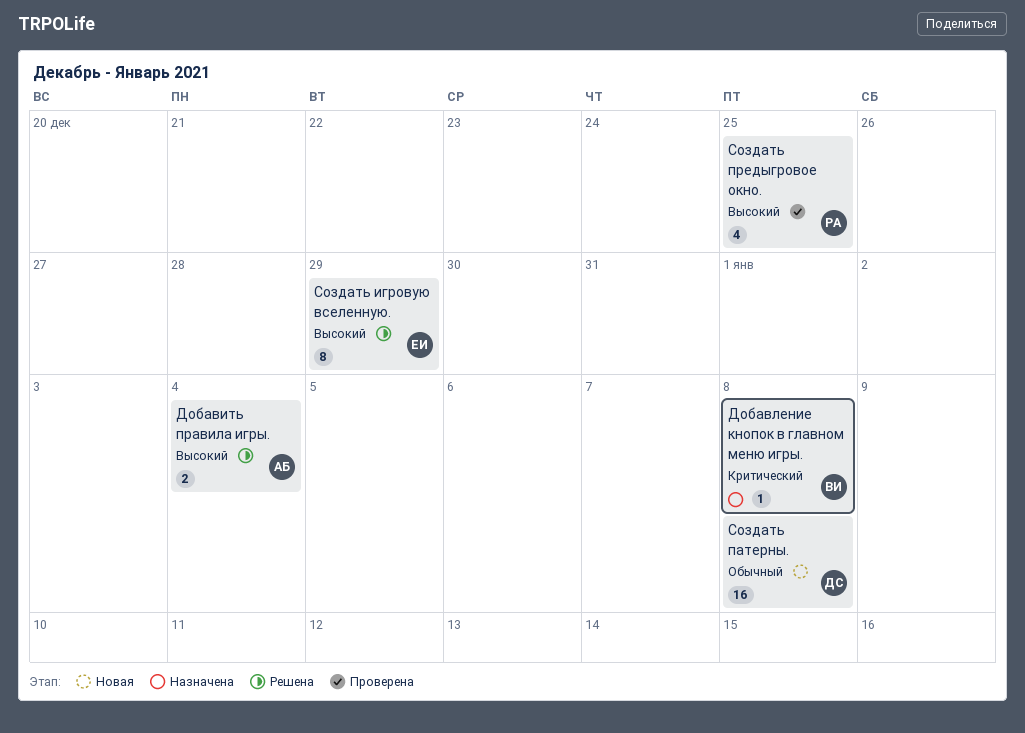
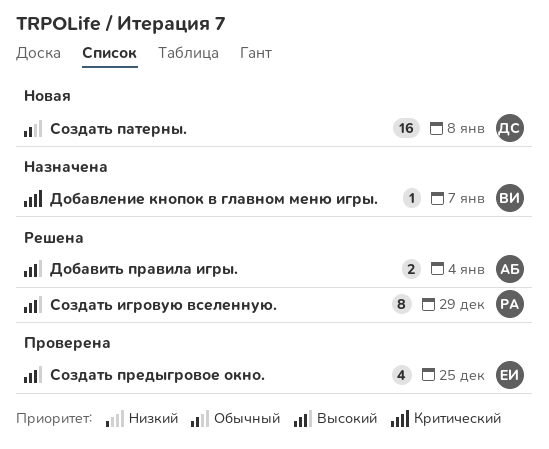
Добавление кнопок в главном меню игры., due: Jan 8 -> Jan 7
Создать игровую вселенную., owner: ЕИ -> РА
Создать предыгровое окно., owner: РА -> ЕИ

